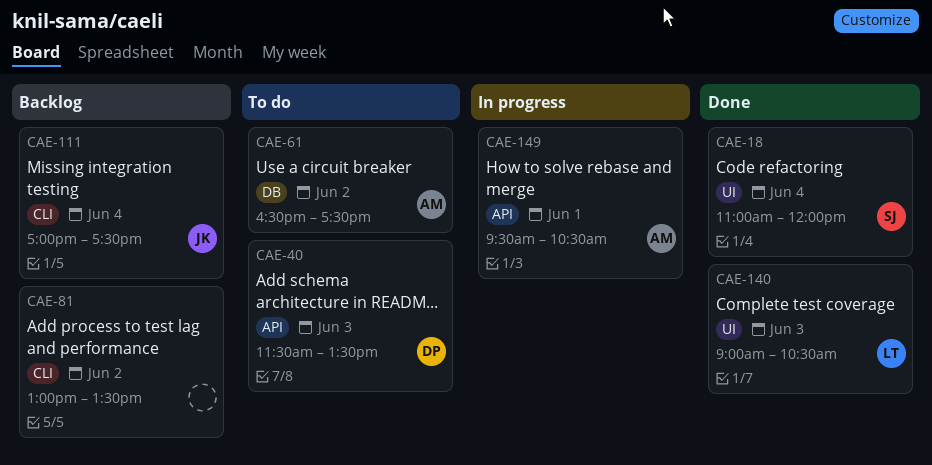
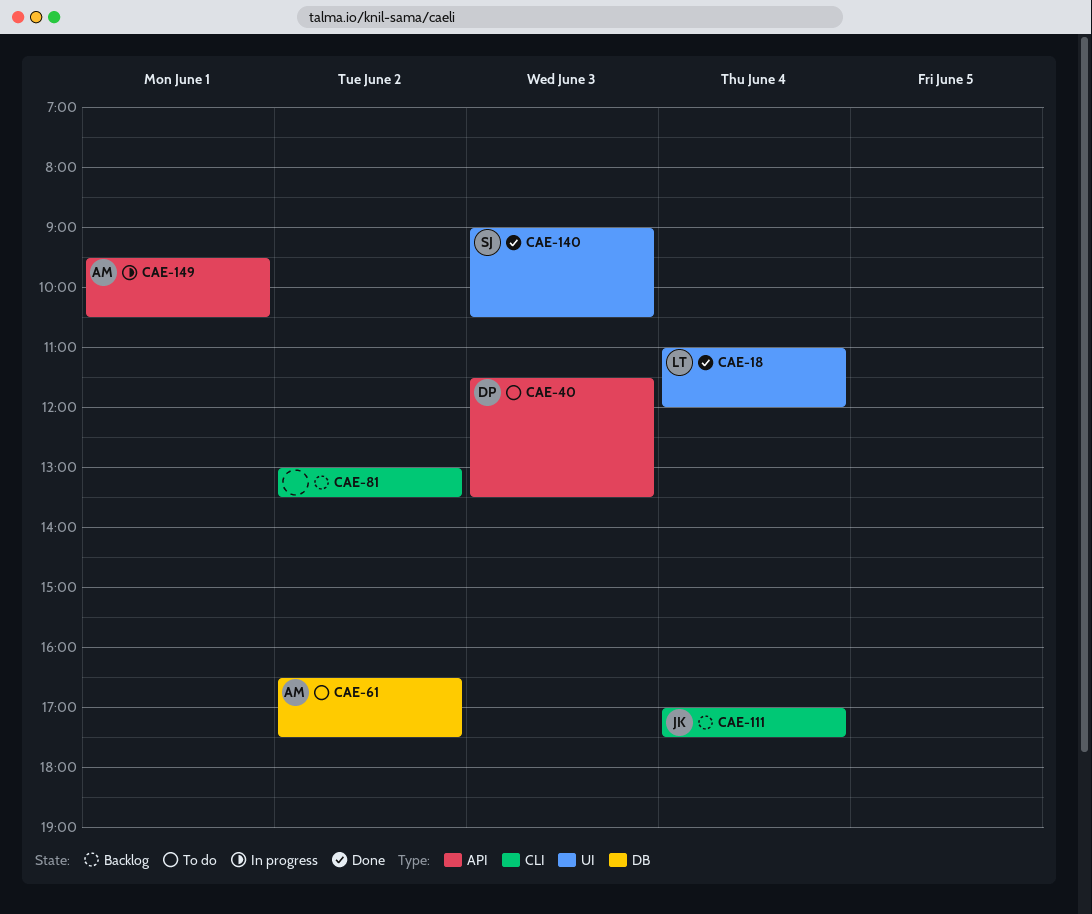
CAE-18, owner: SJ -> LT
CAE-140, owner: LT -> SJ

